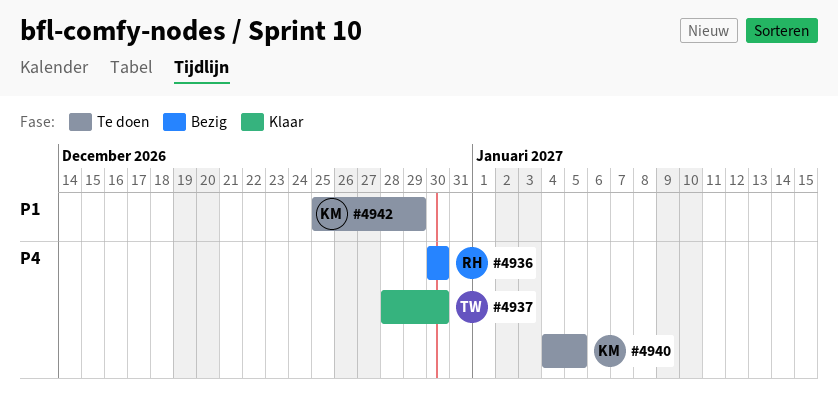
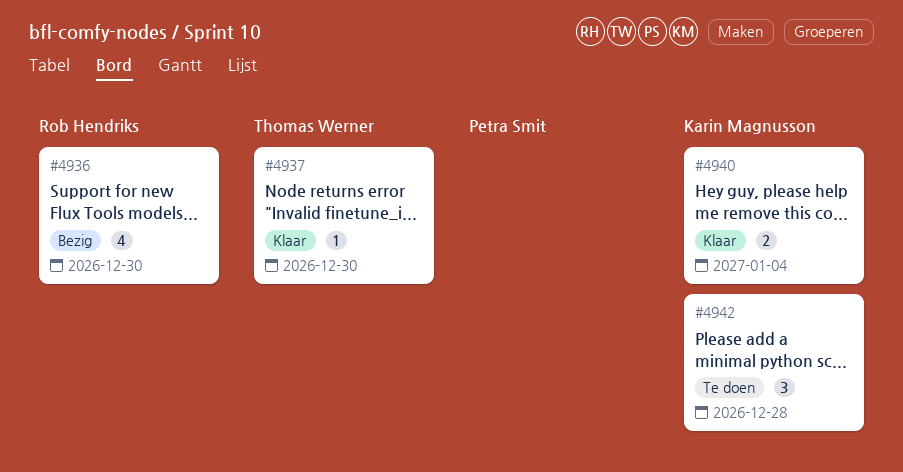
#4940, status: Te doen -> Klaar
#4940, due: Jan 5 -> Jan 4
#4942, due: Dec 29 -> Dec 28

